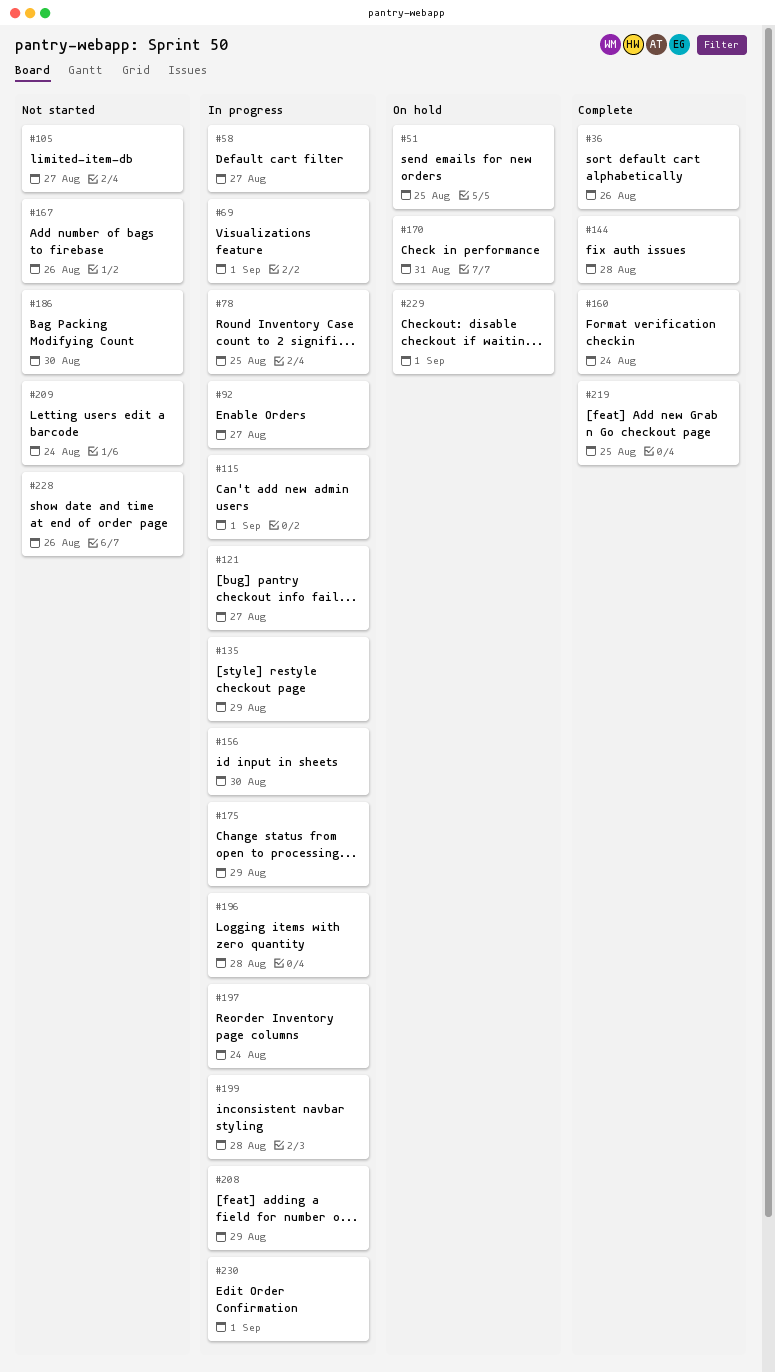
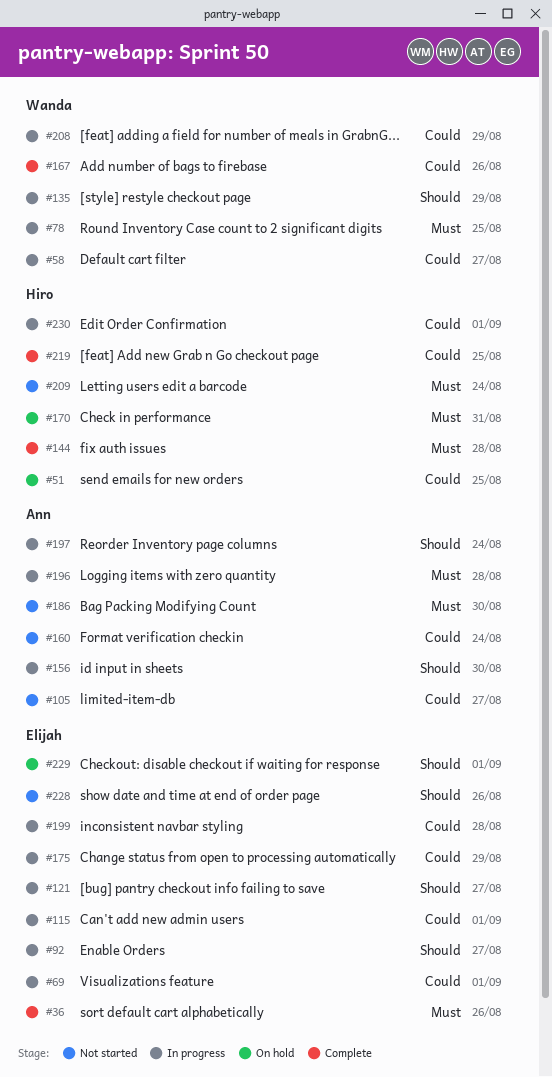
#160, status: Complete -> Not started
#167, status: Not started -> Complete

